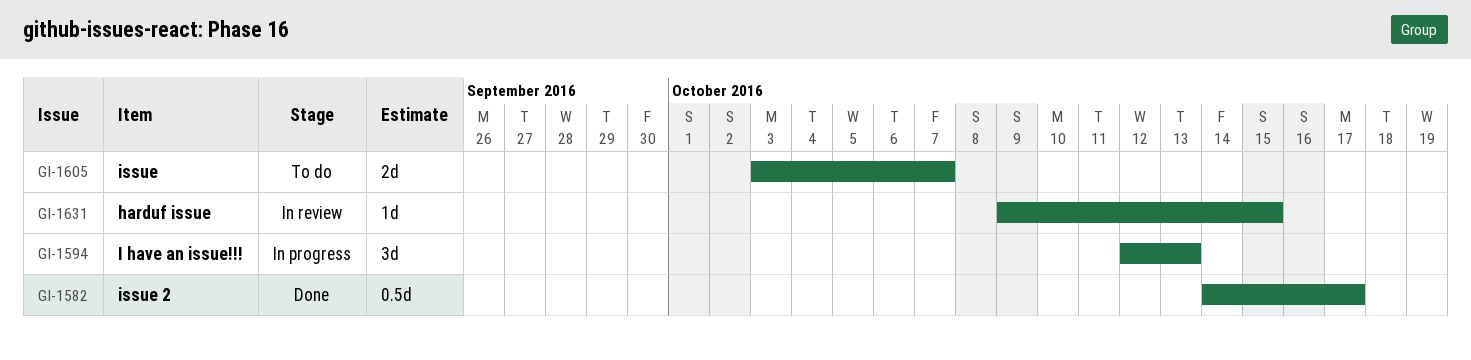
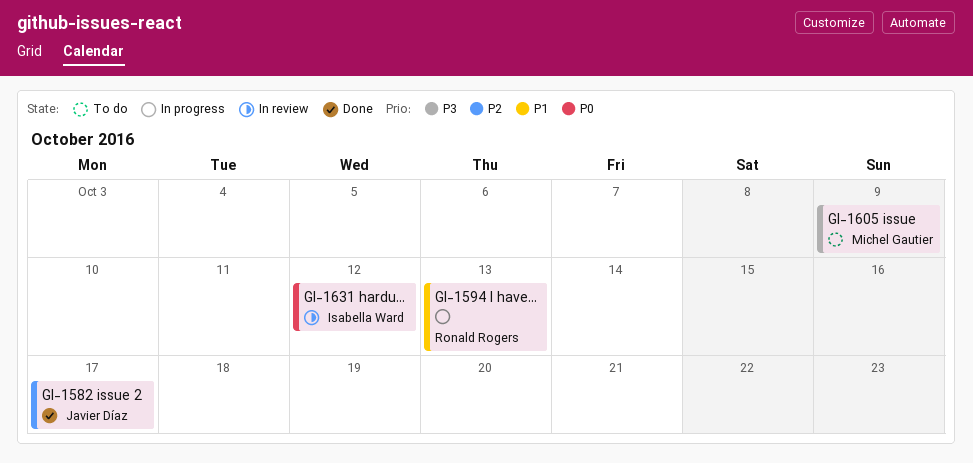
GI-1605, due: Oct 7 -> Oct 9
GI-1631, due: Oct 15 -> Oct 12

